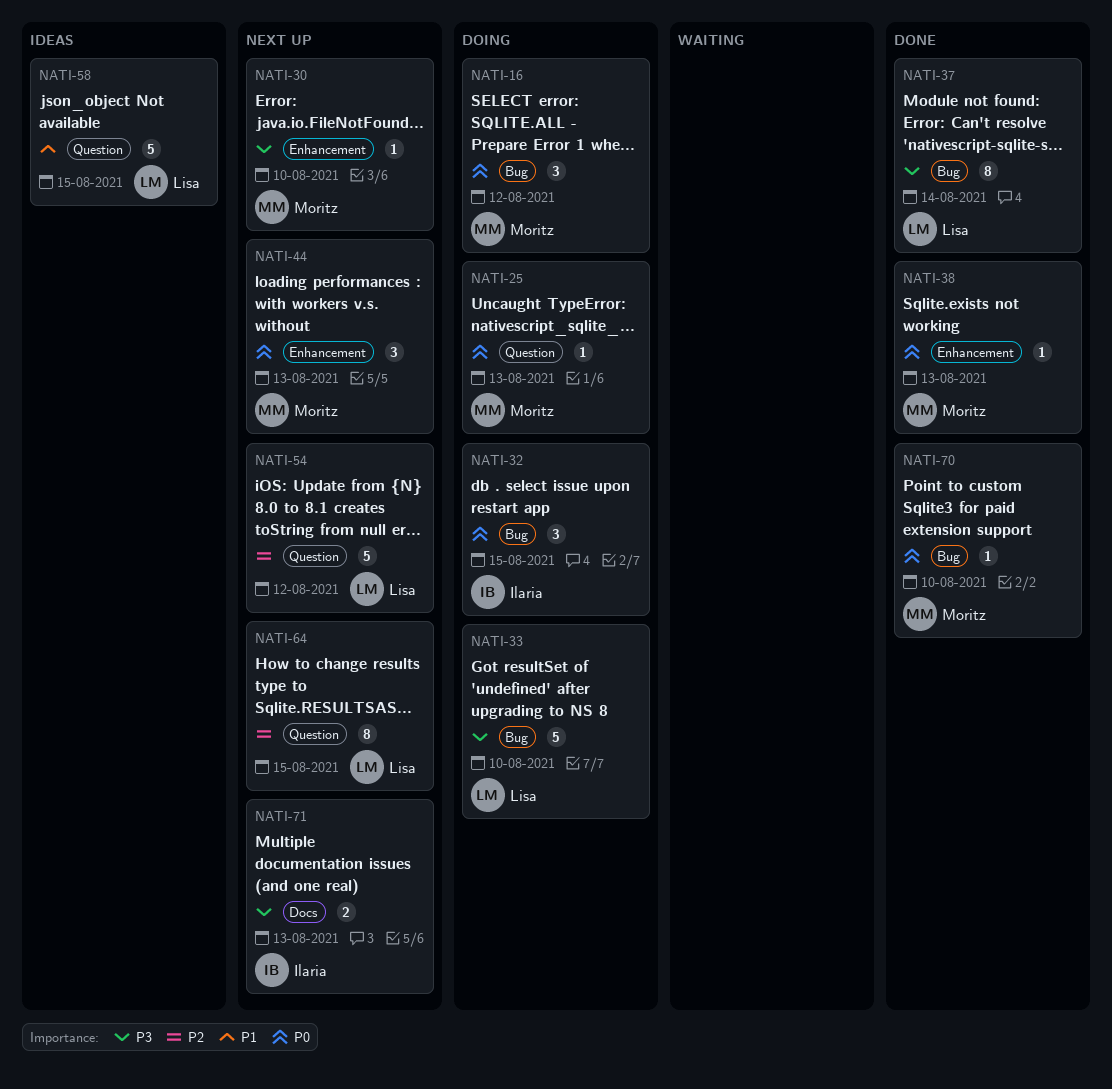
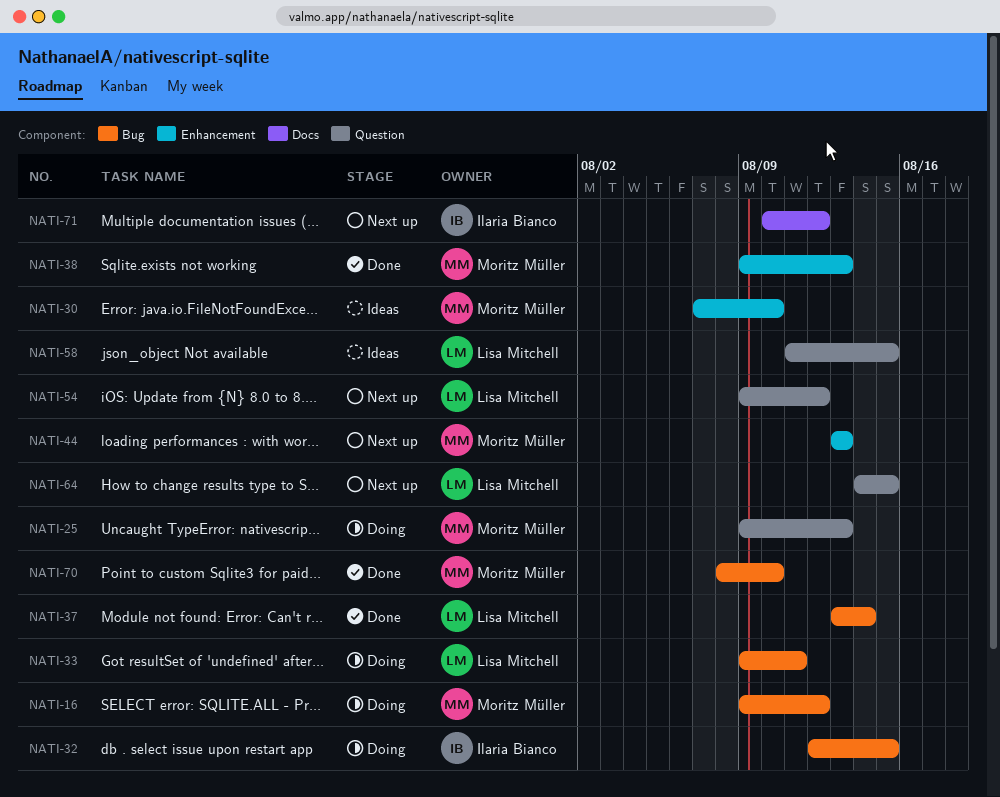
NATI-30, status: Next up -> Ideas
NATI-33, due: Aug 10 -> Aug 11
NATI-71, due: Aug 13 -> Aug 12

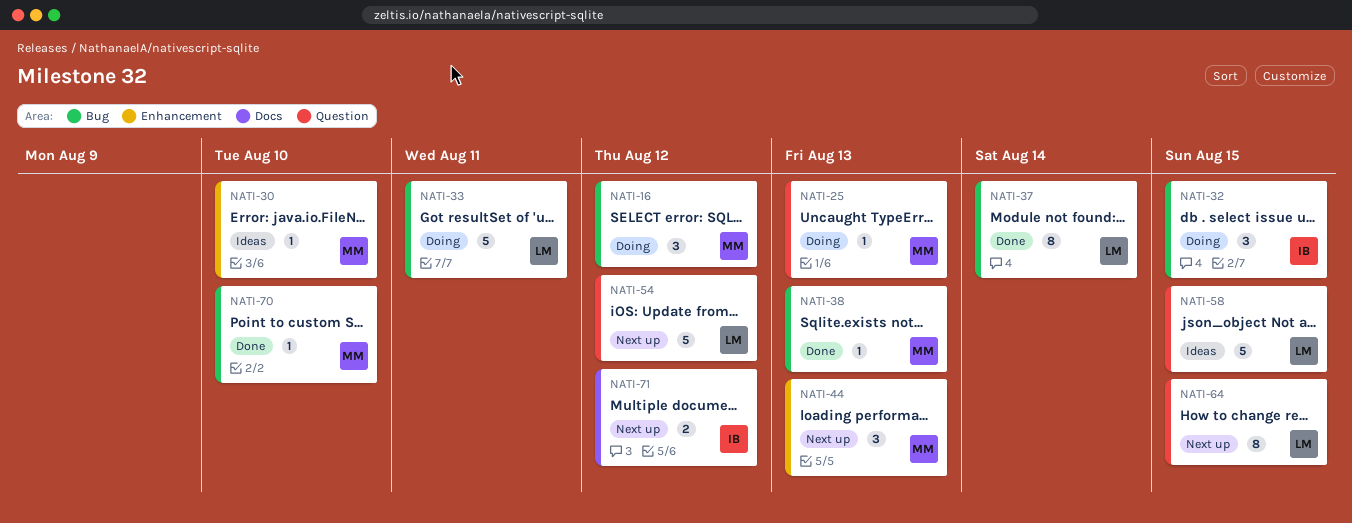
NATI-38, label: Enhancement -> Bug

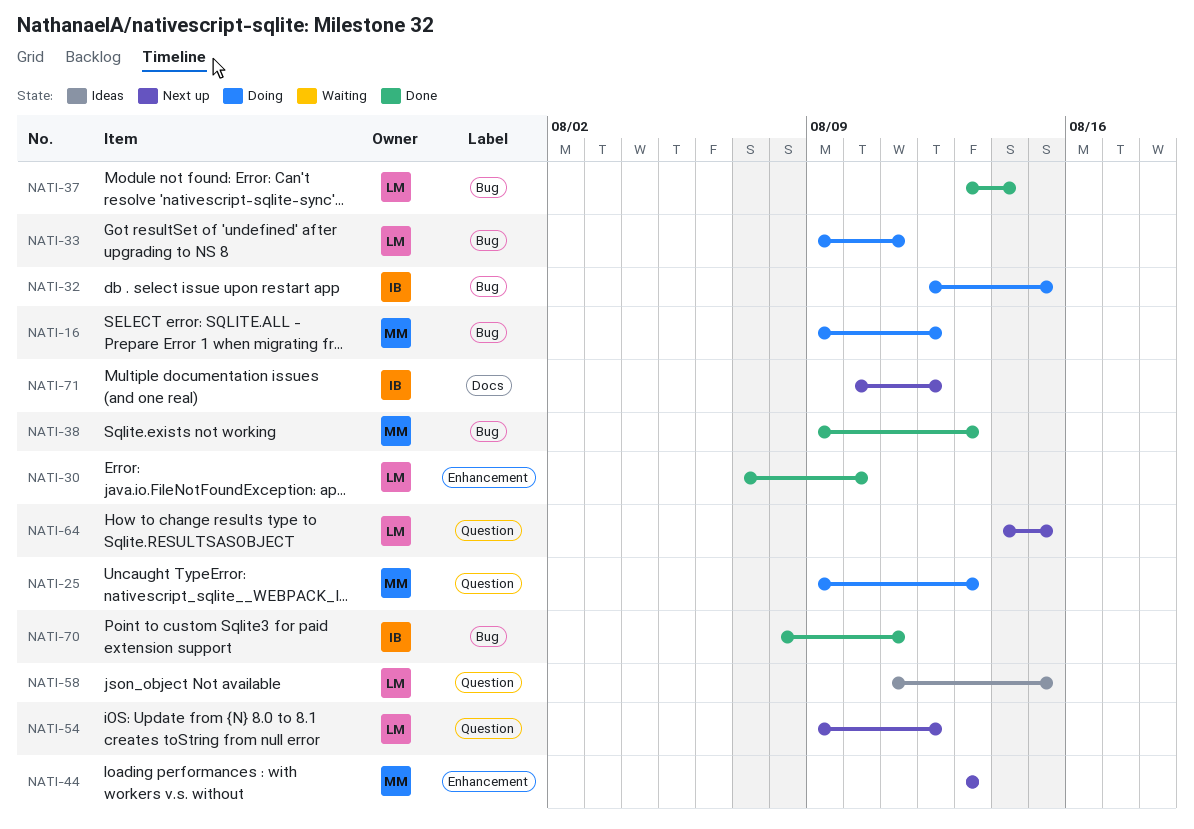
NATI-30, status: Ideas -> Done
NATI-30, owner: MM -> LM
NATI-70, owner: MM -> IB
NATI-70, due: Aug 10 -> Aug 11

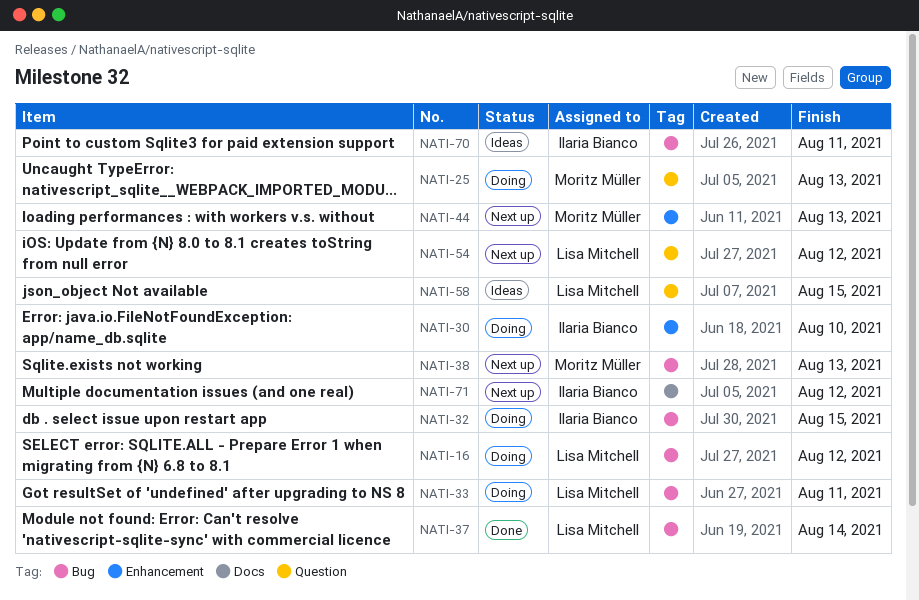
NATI-16, owner: Moritz Müller -> Lisa Mitchell
NATI-30, status: Done -> Doing
NATI-30, owner: Lisa Mitchell -> Ilaria Bianco
NATI-38, status: Done -> Next up
NATI-64: present -> none
NATI-70, status: Done -> Ideas

